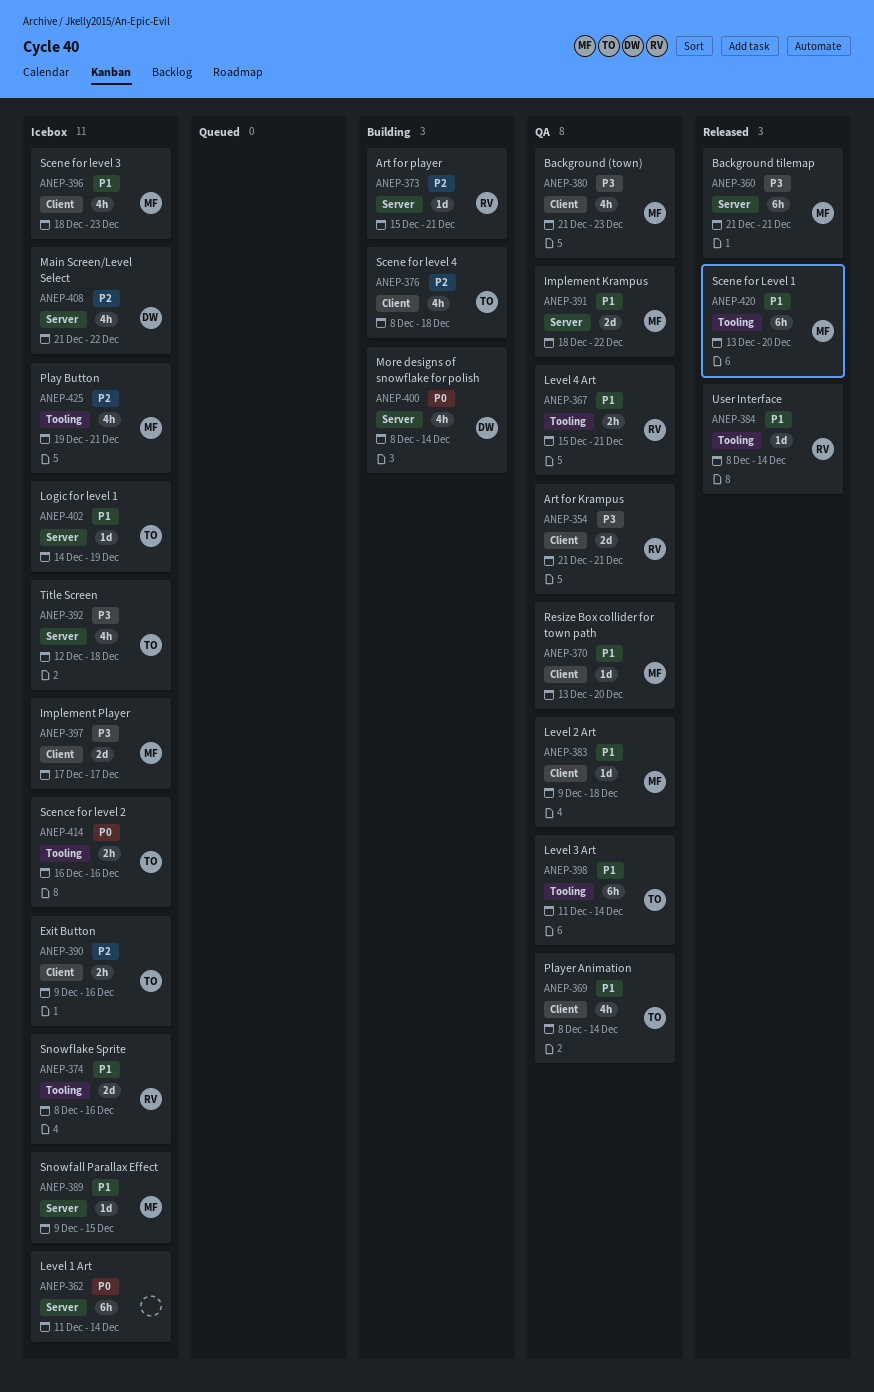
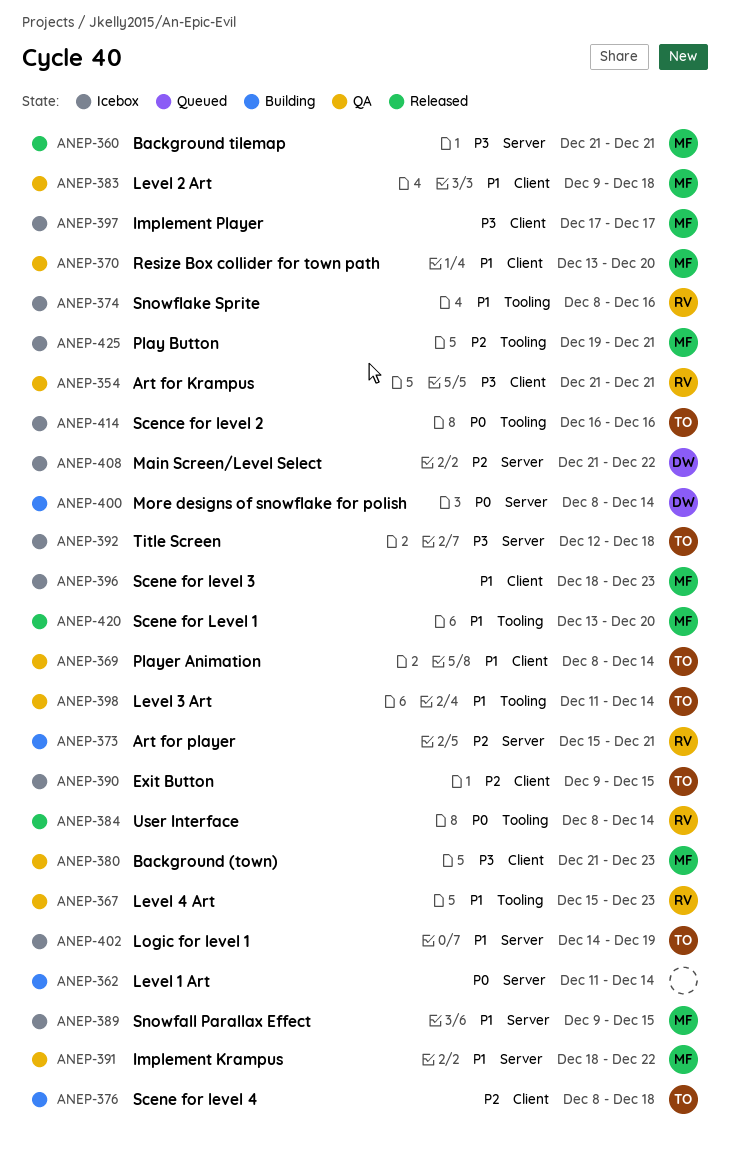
ANEP-362, status: Icebox -> Building
ANEP-367, due: Dec 21 -> Dec 23
ANEP-384, priority: P1 -> P0
ANEP-390, due: Dec 16 -> Dec 15

